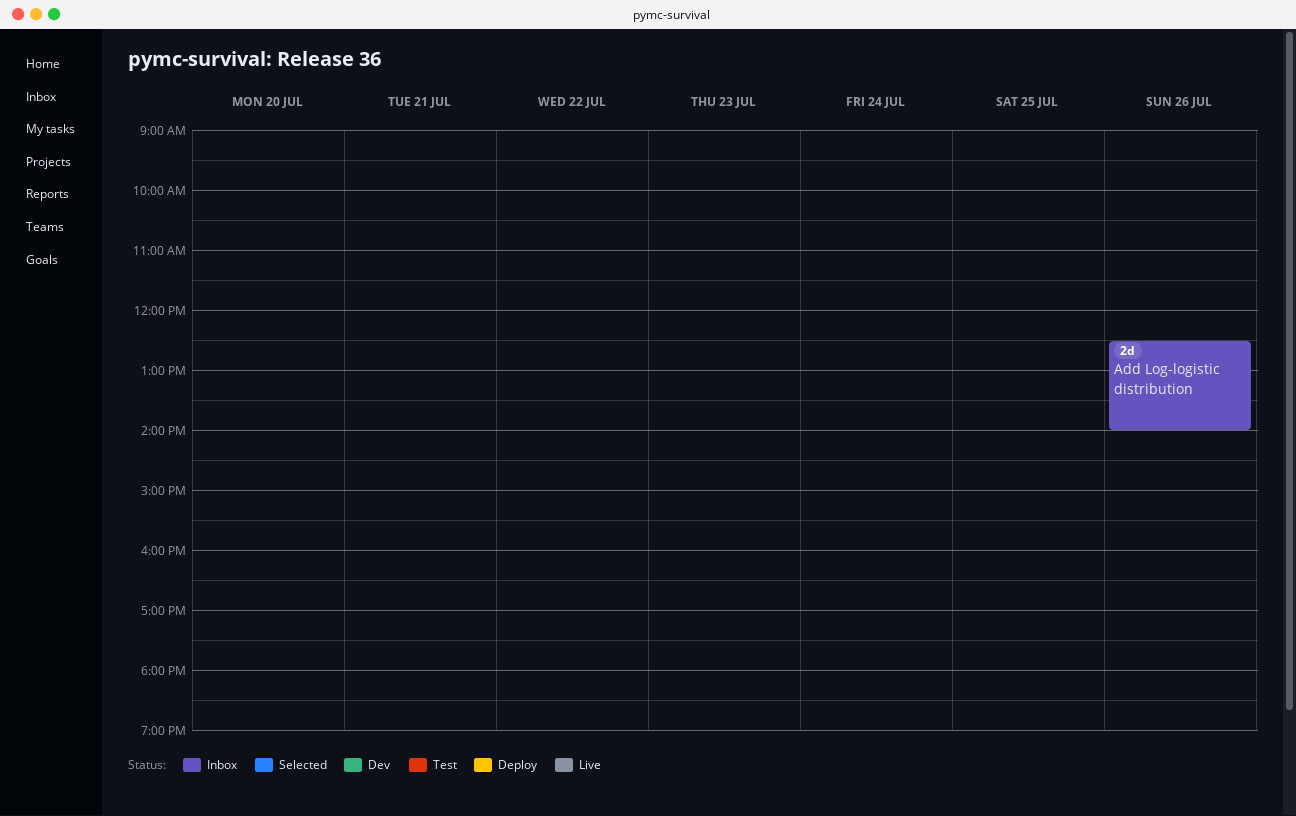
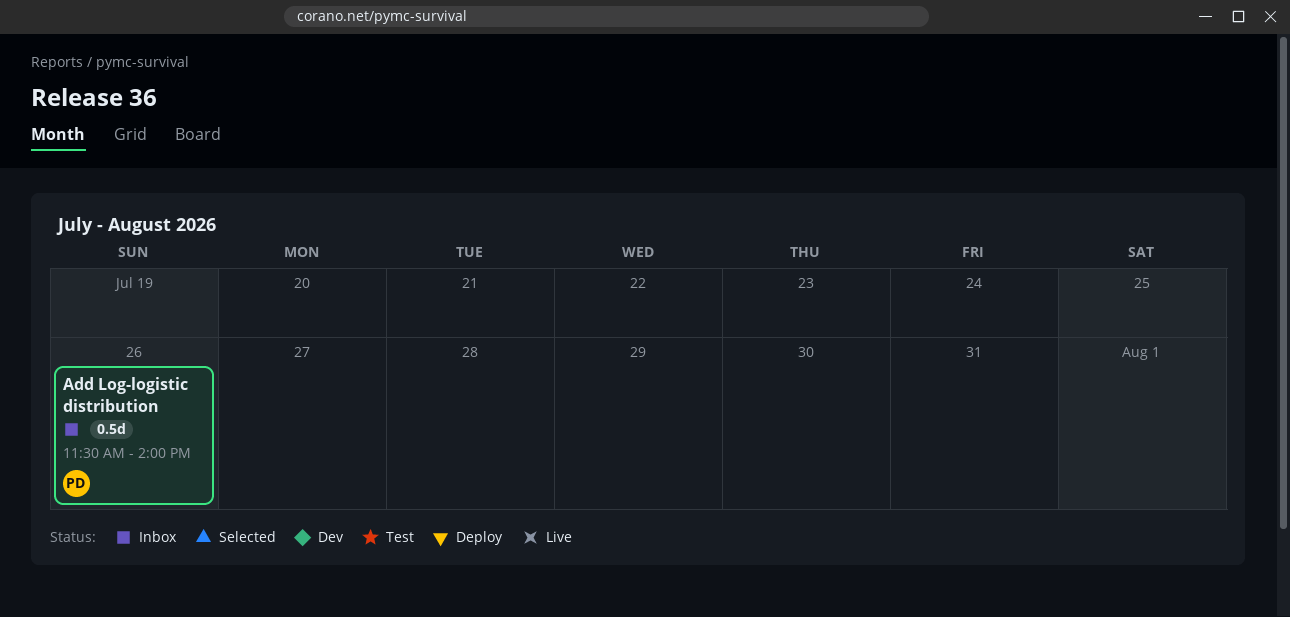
Add Log-logistic distribution, estimate: 2d -> 0.5d
Add Log-logistic distribution, begins: 12:30 -> 11:30

